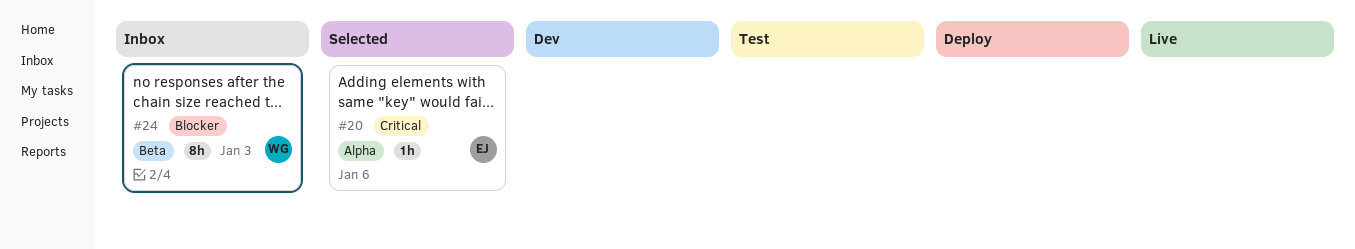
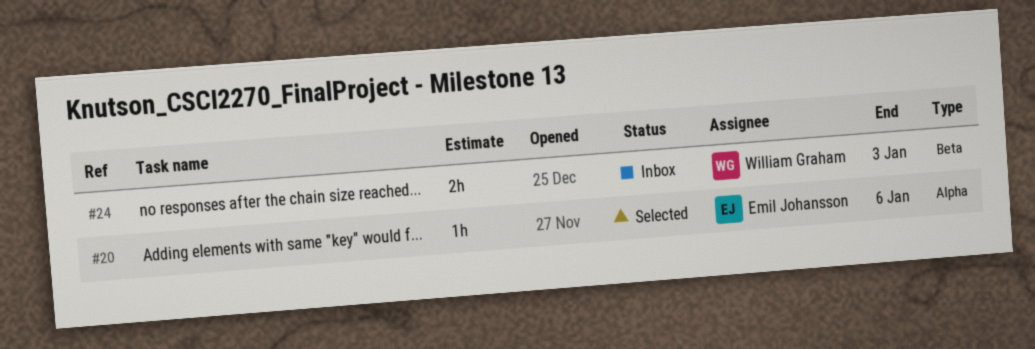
#24, estimate: 8h -> 2h

